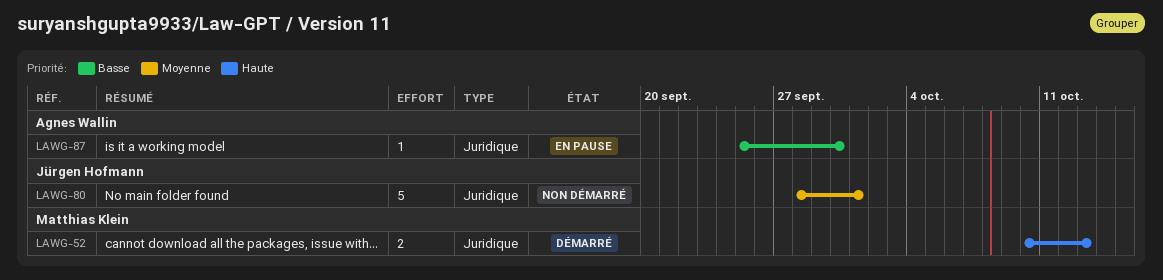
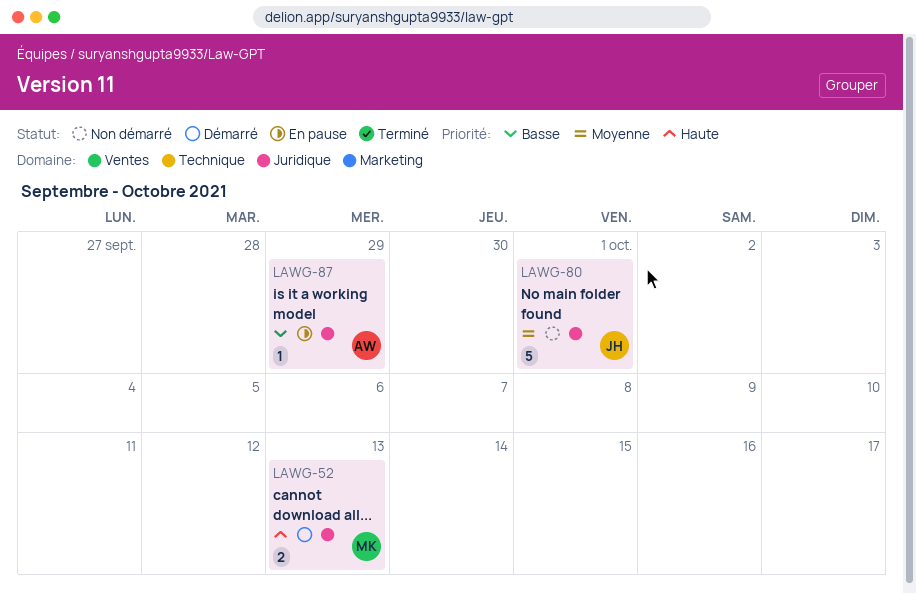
LAWG-87, due: Sep 30 -> Sep 29

